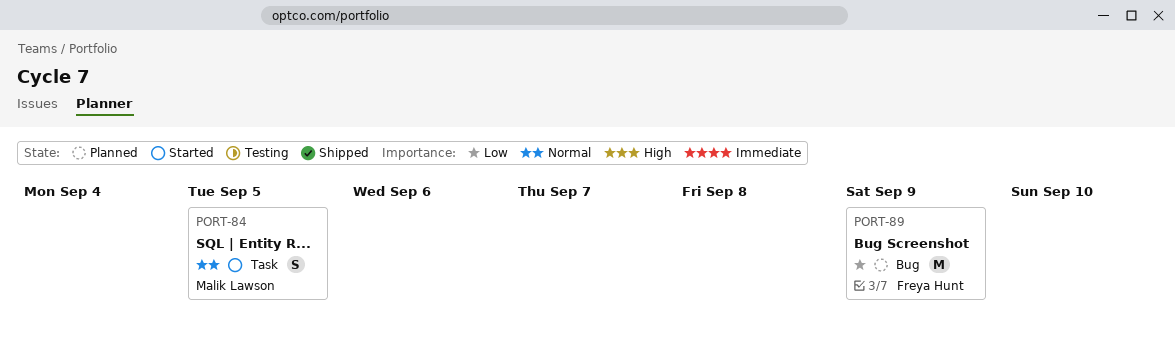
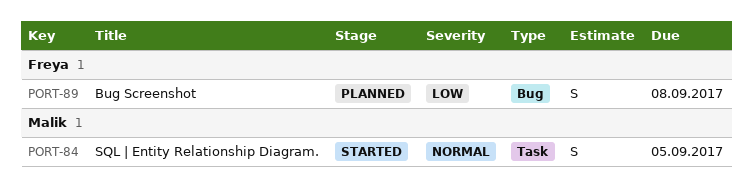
PORT-89, estimate: M -> S
PORT-89, due: Sep 9 -> Sep 8

